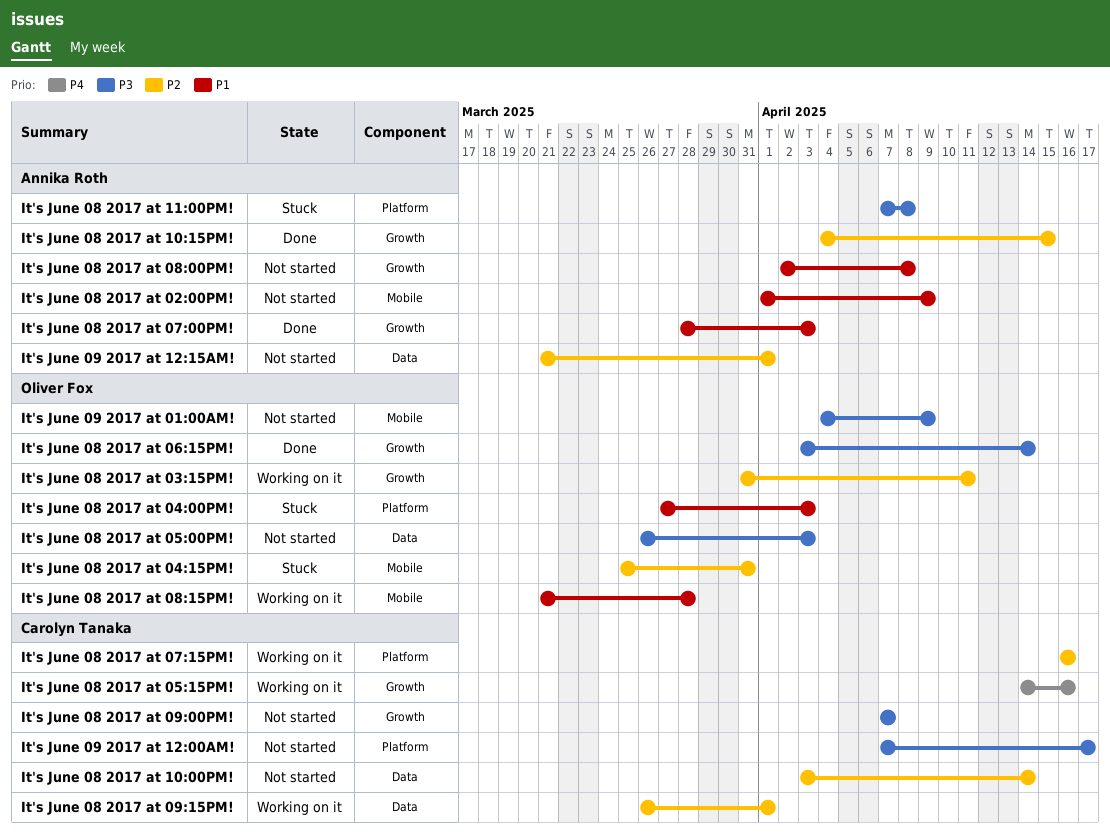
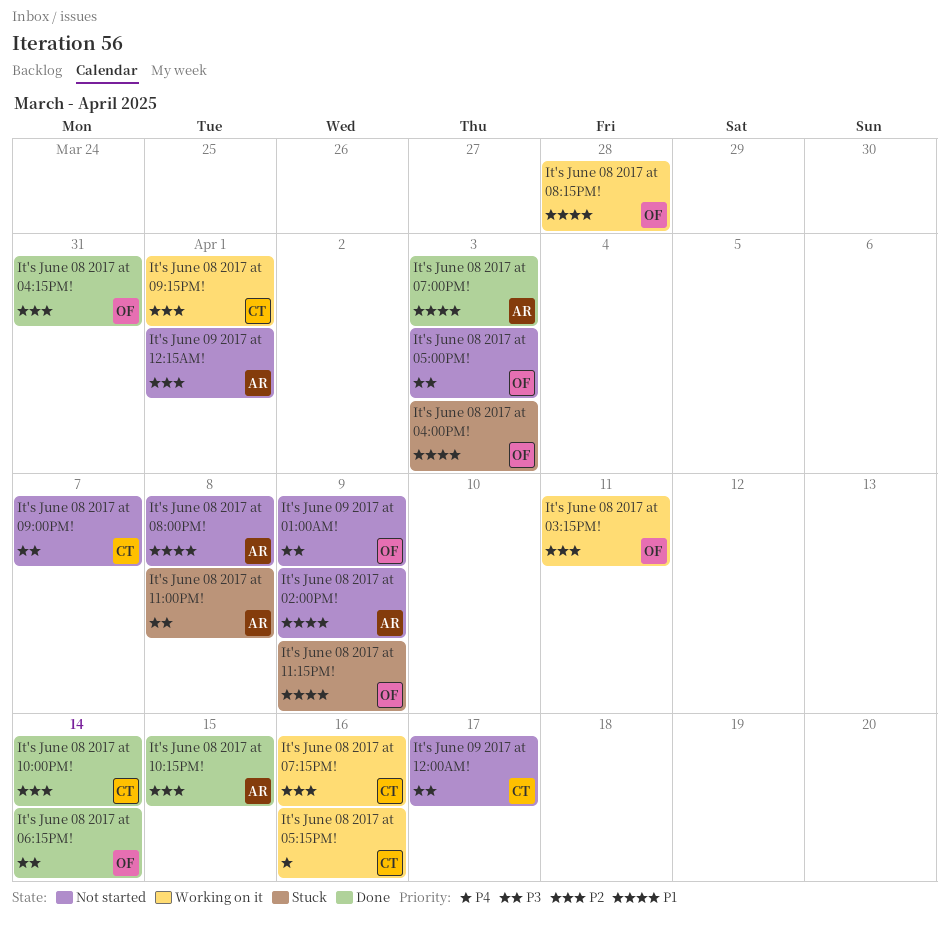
It's June 08 2017 at 04:15PM!, status: Stuck -> Done
It's June 08 2017 at 10:00PM!, status: Not started -> Done
It's June 08 2017 at 11:15PM!: none -> present

